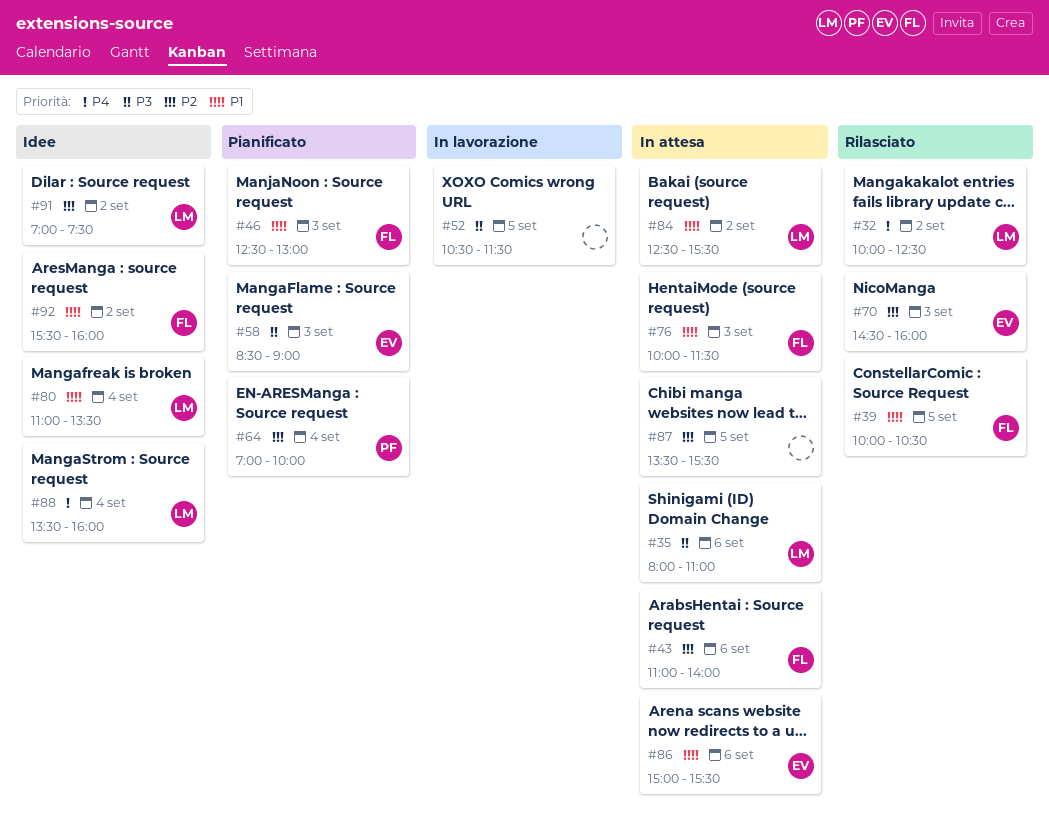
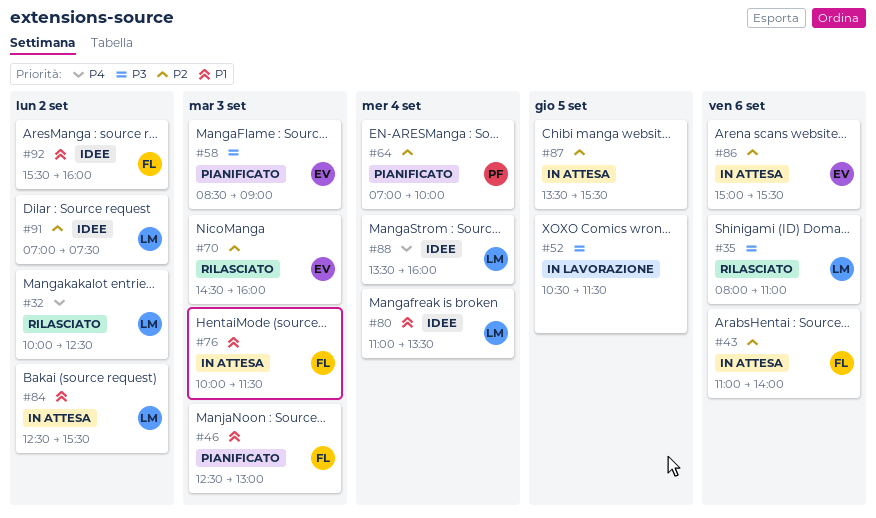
#35, status: In attesa -> Rilasciato
#39: present -> none
#86, priority: P1 -> P2

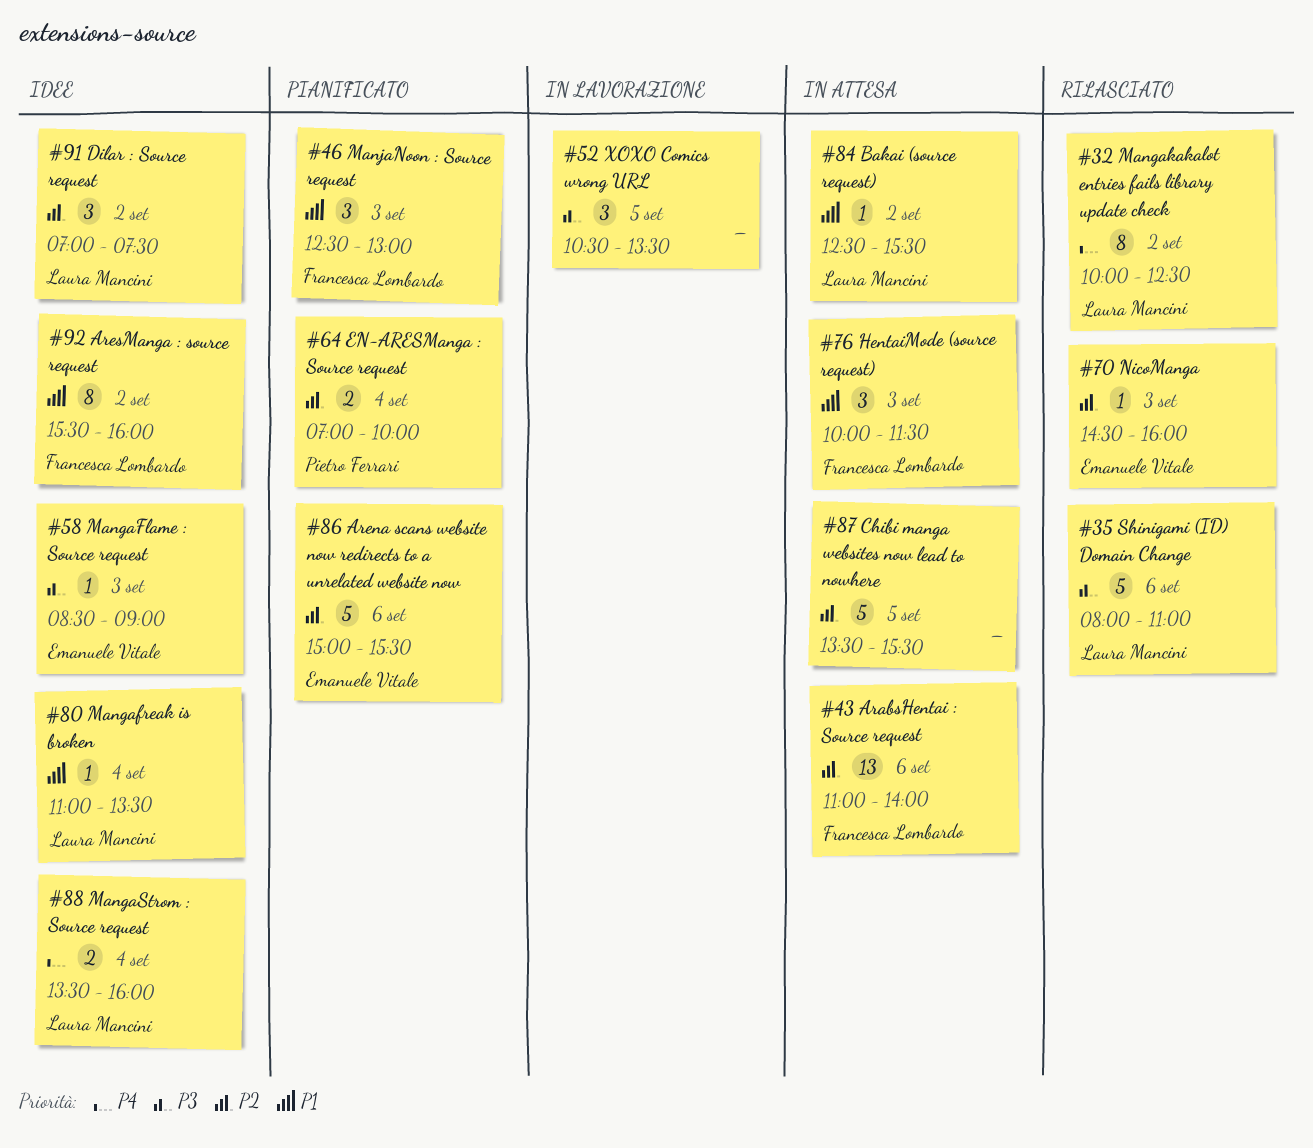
#52, ends: 11:30 -> 13:30
#58, status: Pianificato -> Idee
#86, status: In attesa -> Pianificato

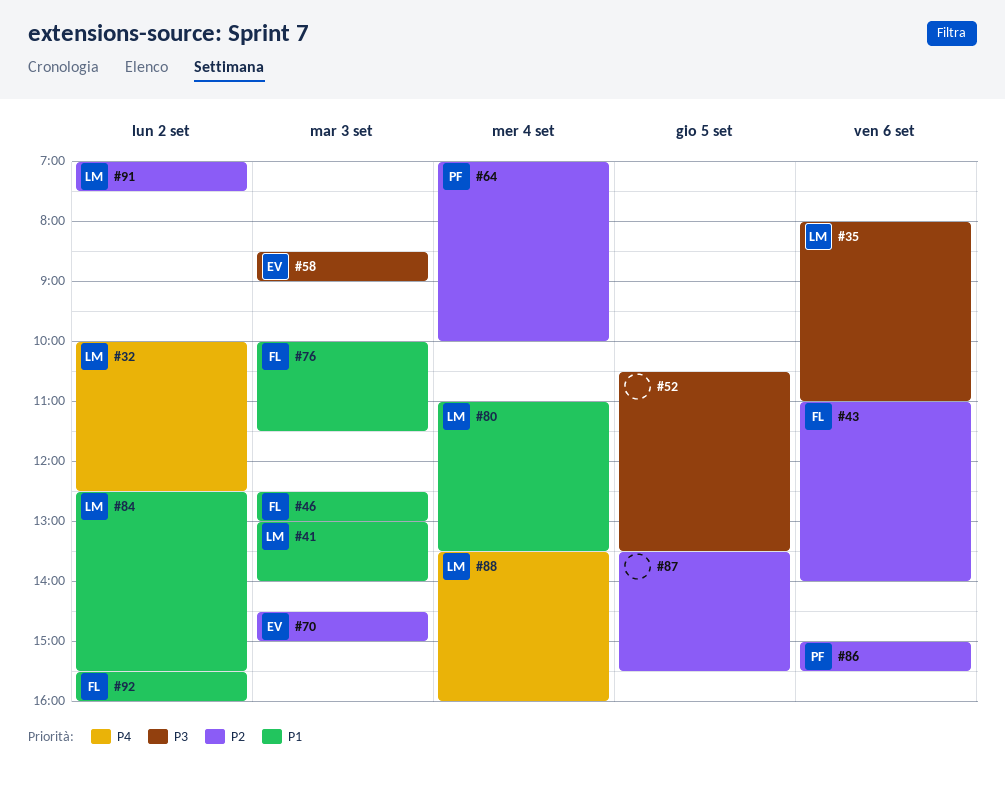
#41: none -> present
#70, ends: 16:00 -> 15:00
#86, owner: Emanuele Vitale -> Pietro Ferrari

